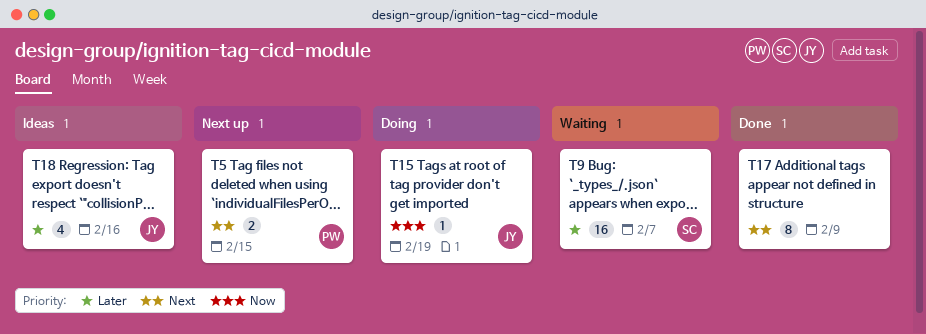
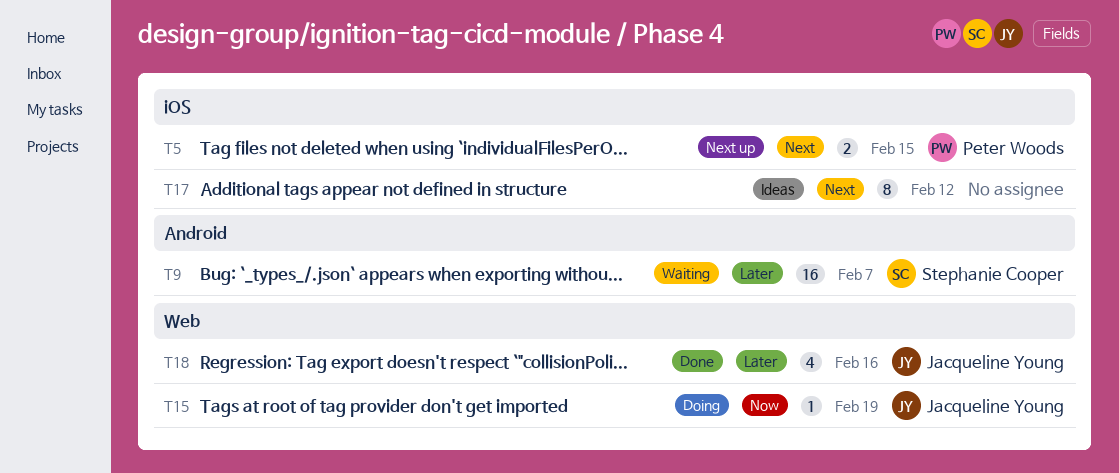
T17, status: Done -> Ideas
T17, due: Feb 9 -> Feb 12
T18, status: Ideas -> Done

